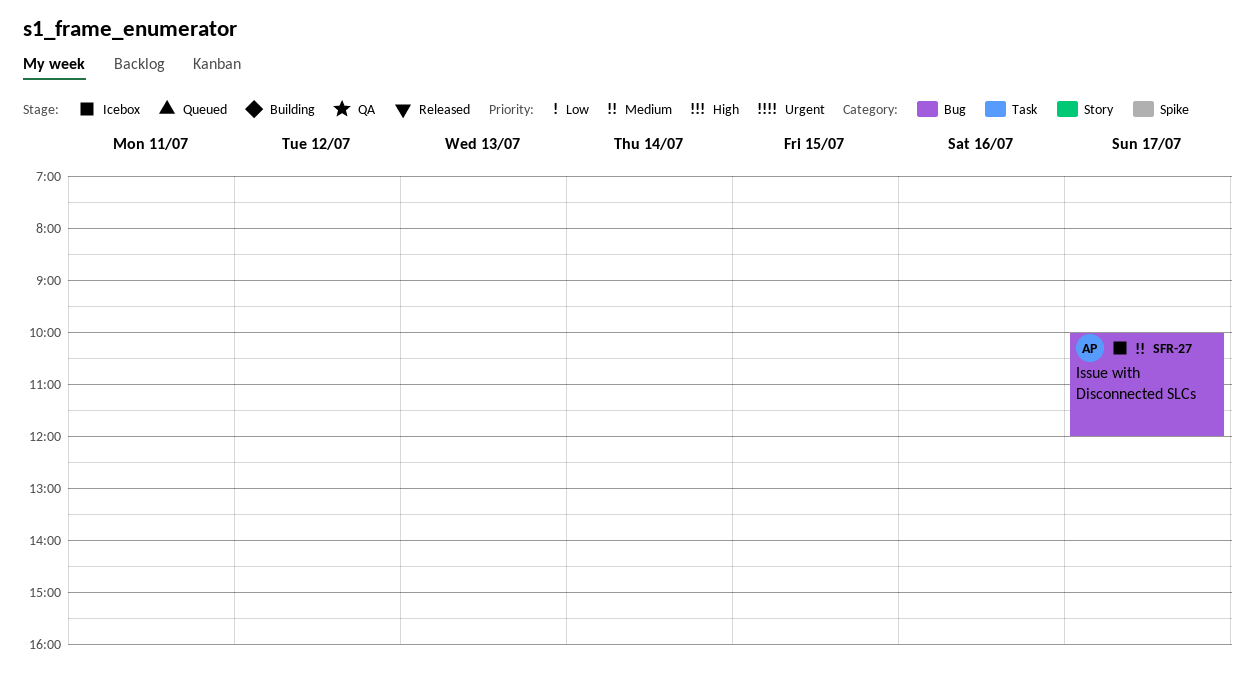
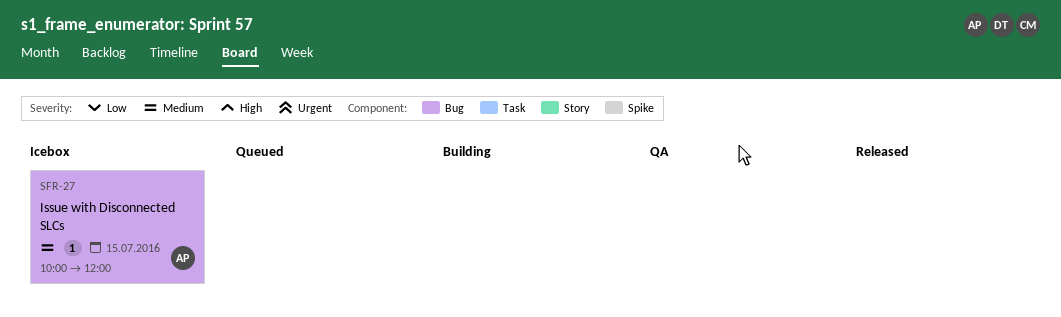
SFR-27, day: Jul 17 -> Jul 15

